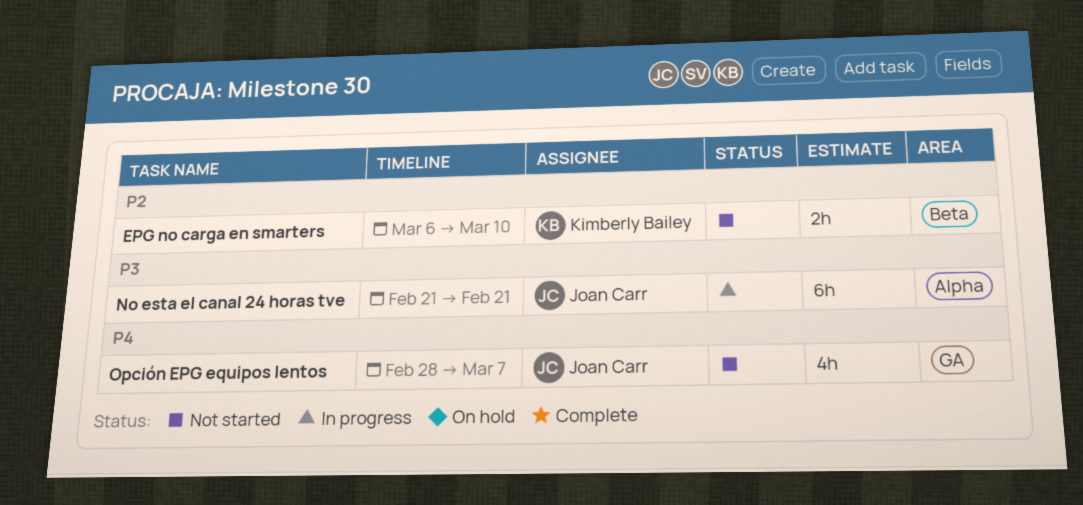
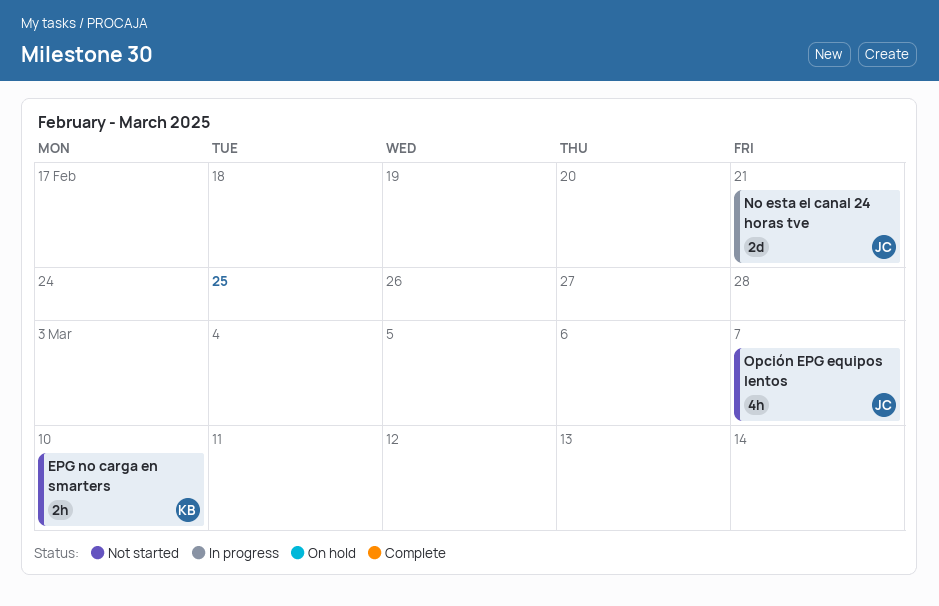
No esta el canal 24 horas tve, estimate: 6h -> 2d

